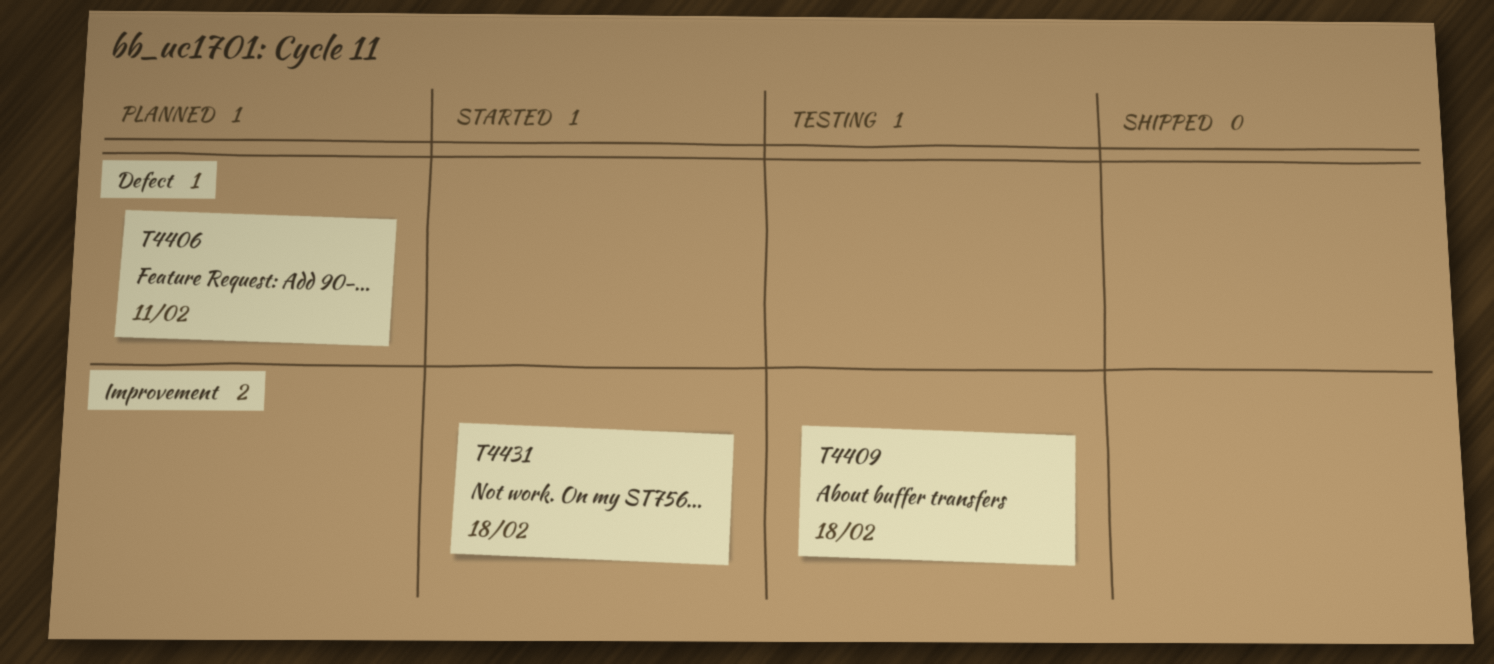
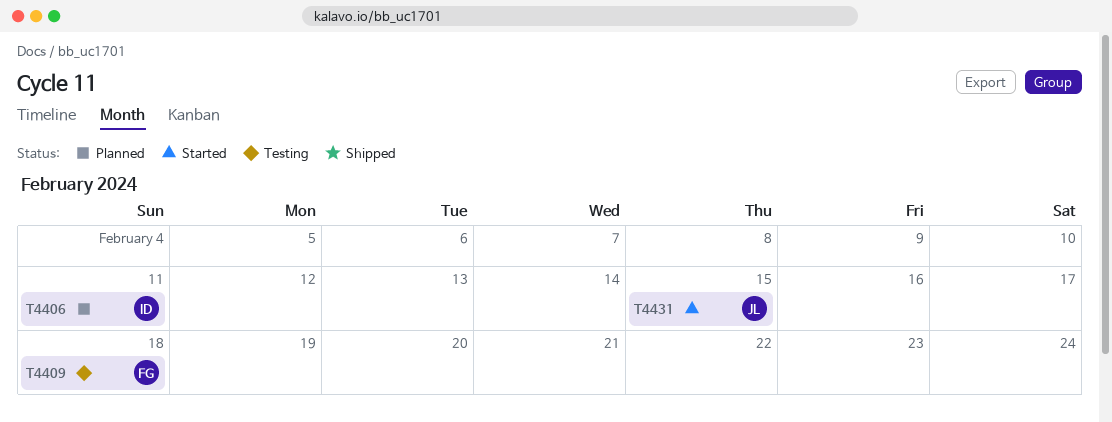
T4431, due: Feb 18 -> Feb 15

